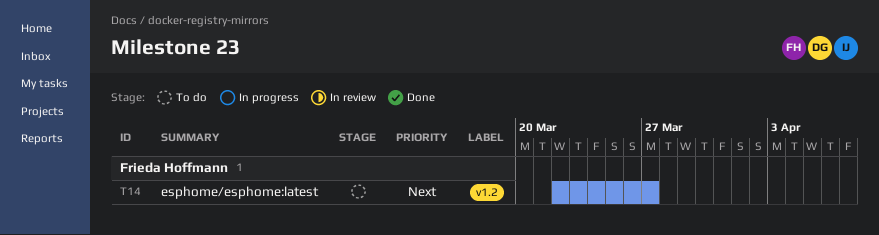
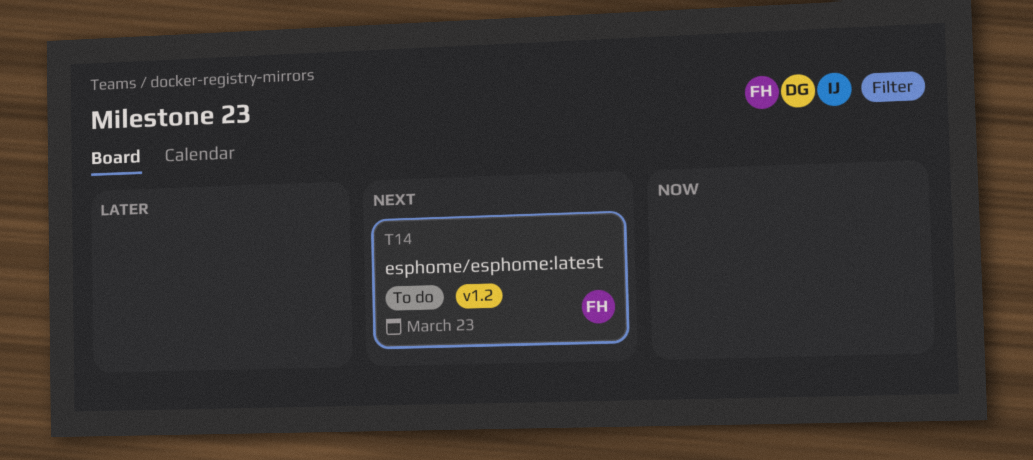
T14, due: Mar 27 -> Mar 23

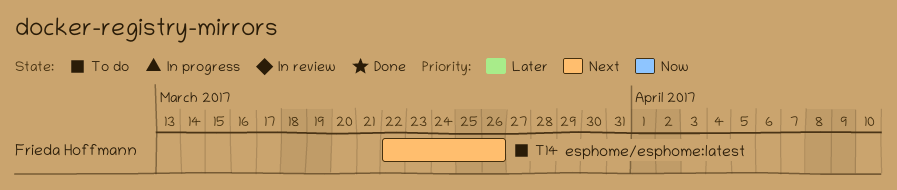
T14, due: Mar 23 -> Mar 26

